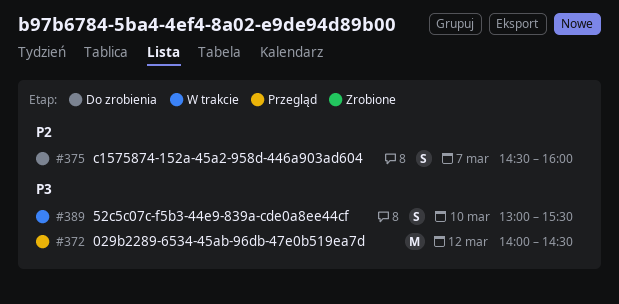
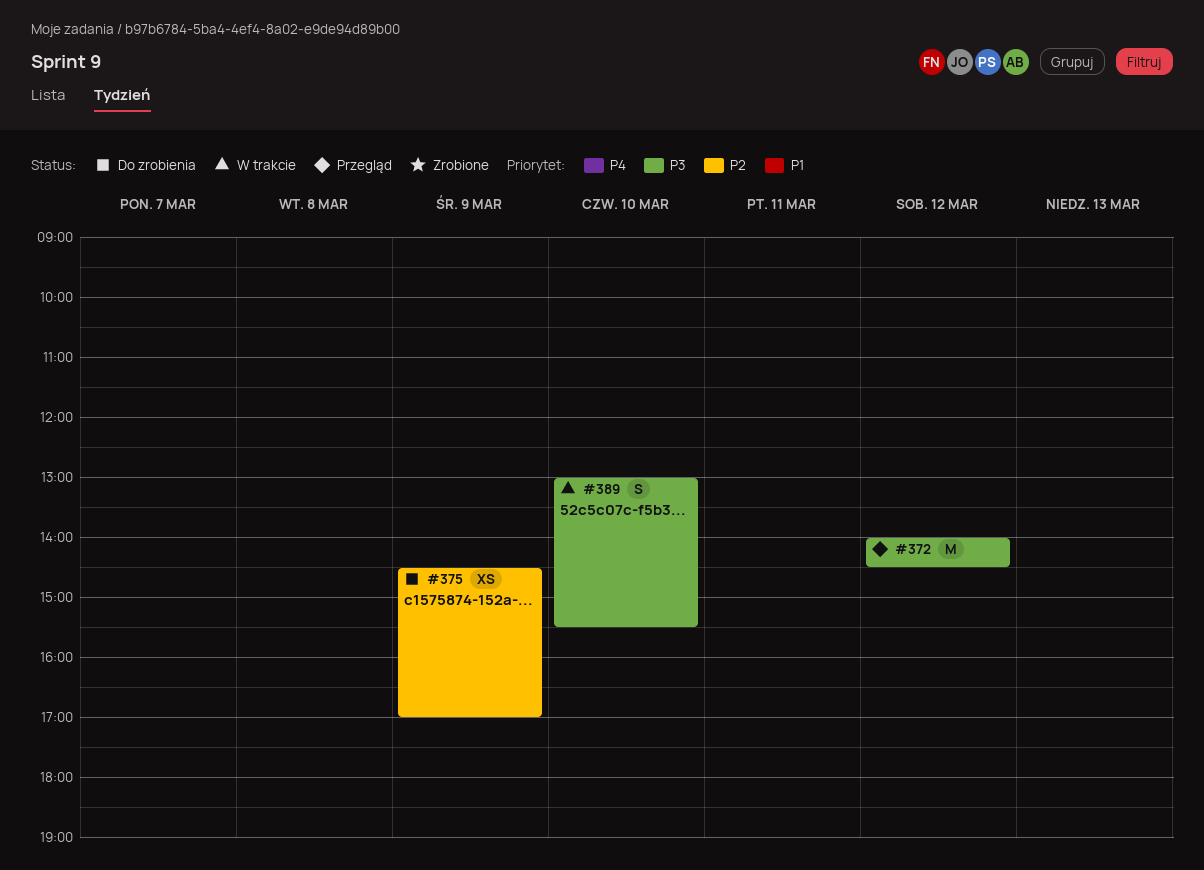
#375, estimate: S -> XS
#375, day: Mar 7 -> Mar 9
#375, ends: 16:00 -> 17:00

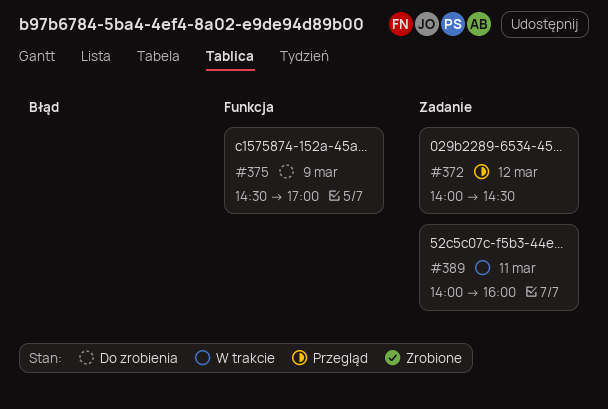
#389, day: Mar 10 -> Mar 11
#389, begins: 13:00 -> 14:00
#389, ends: 15:30 -> 16:00

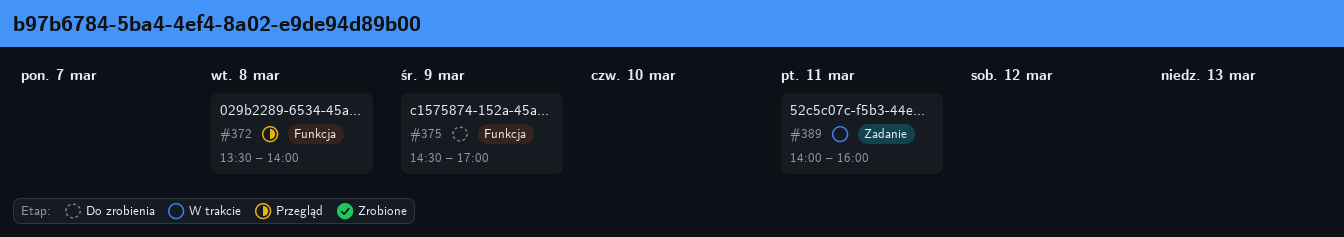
#372, label: Zadanie -> Funkcja
#372, day: Mar 12 -> Mar 8
#372, begins: 14:00 -> 13:30
#372, ends: 14:30 -> 14:00

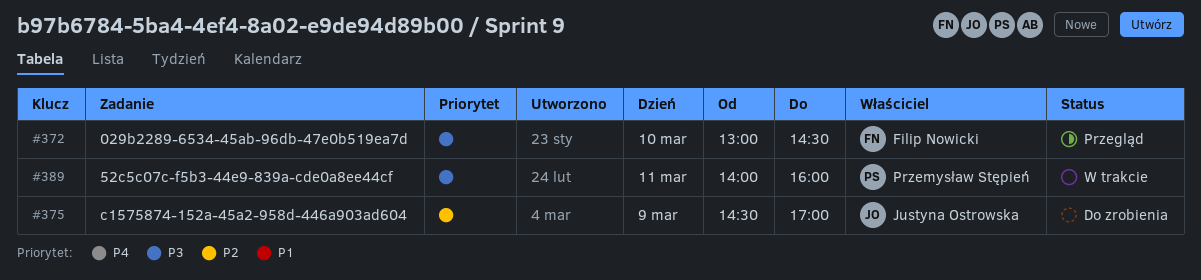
#372, day: Mar 8 -> Mar 10
#372, begins: 13:30 -> 13:00
#372, ends: 14:00 -> 14:30

